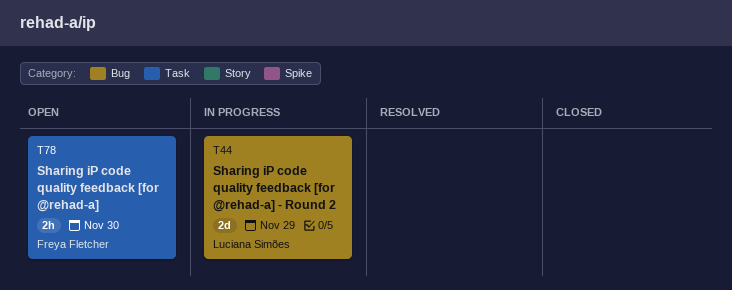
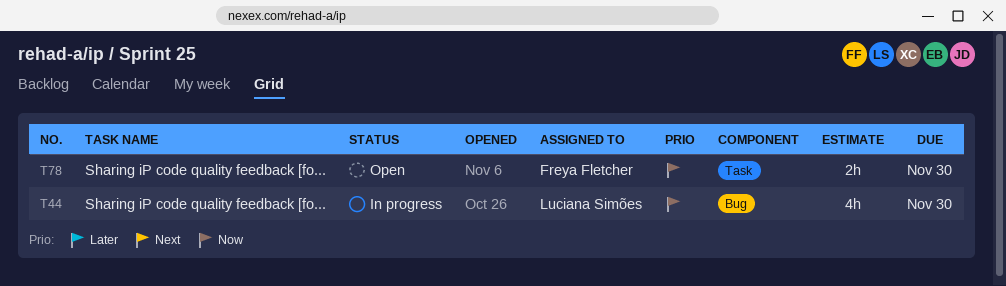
T44, estimate: 2d -> 4h
T44, due: Nov 29 -> Nov 30

